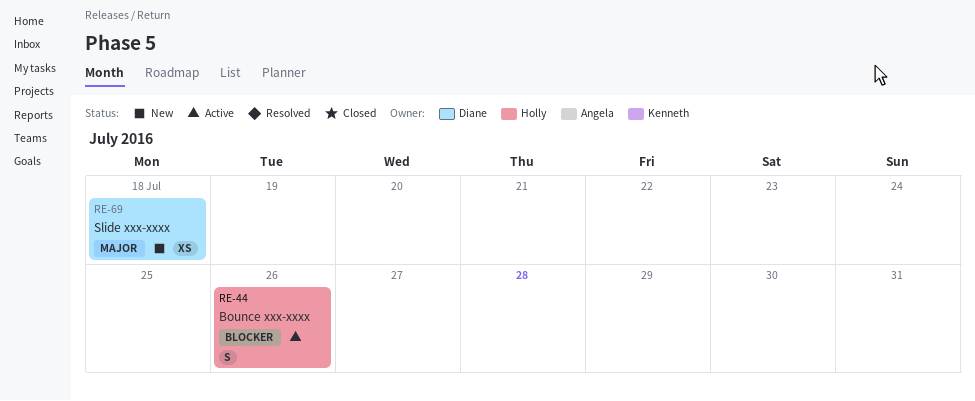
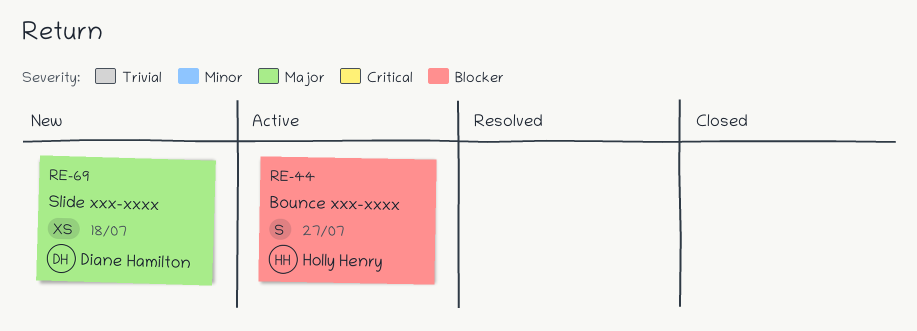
RE-44, due: Jul 26 -> Jul 27

